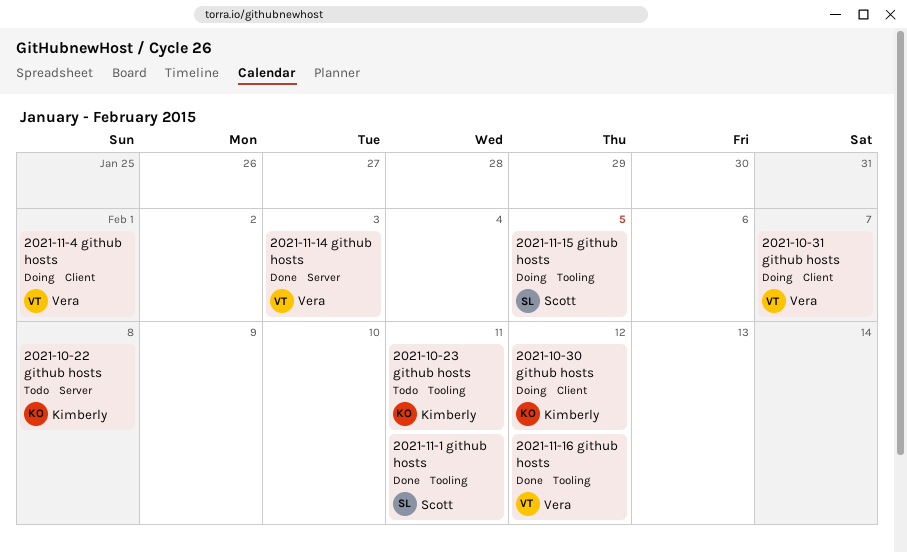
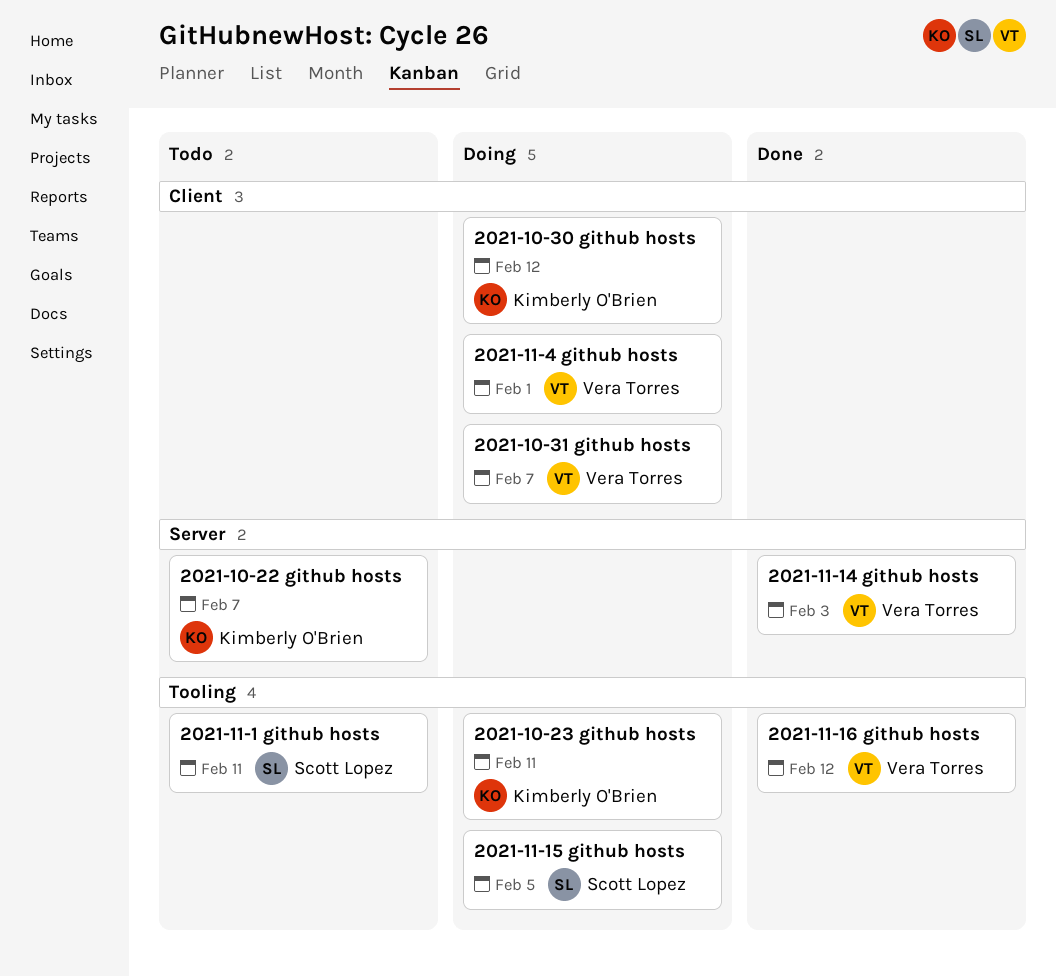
2021-10-22 github hosts, due: Feb 8 -> Feb 7
2021-10-23 github hosts, status: Todo -> Doing
2021-11-1 github hosts, status: Done -> Todo

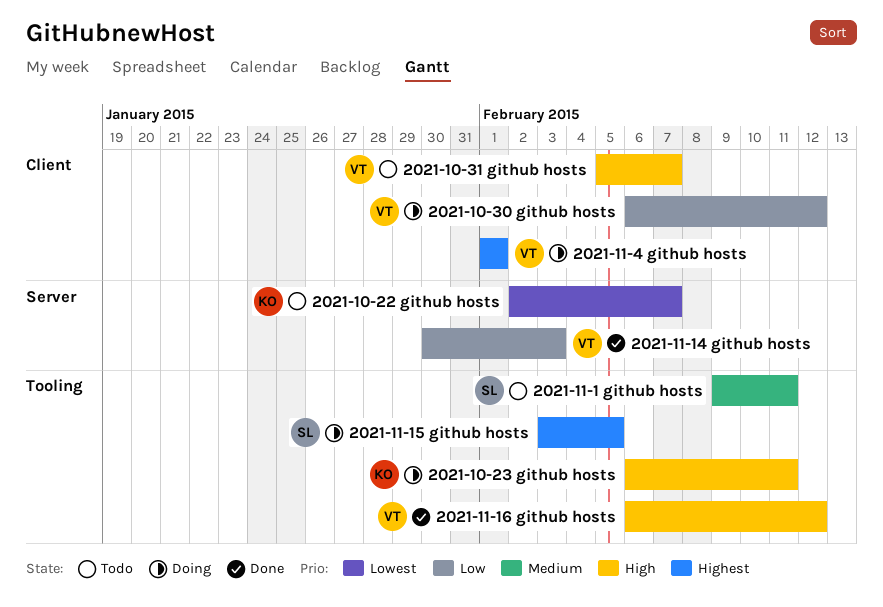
2021-10-30 github hosts, owner: Kimberly O'Brien -> Vera Torres
2021-10-31 github hosts, status: Doing -> Todo

